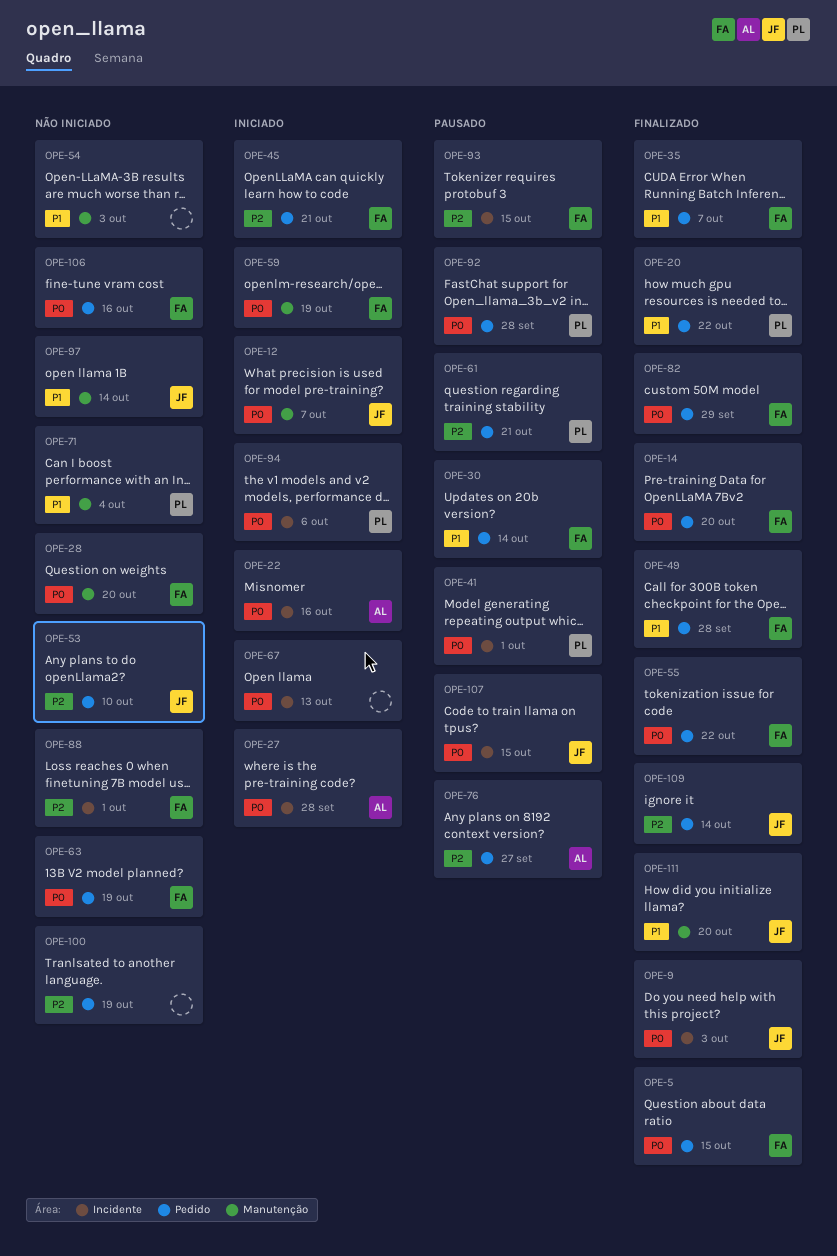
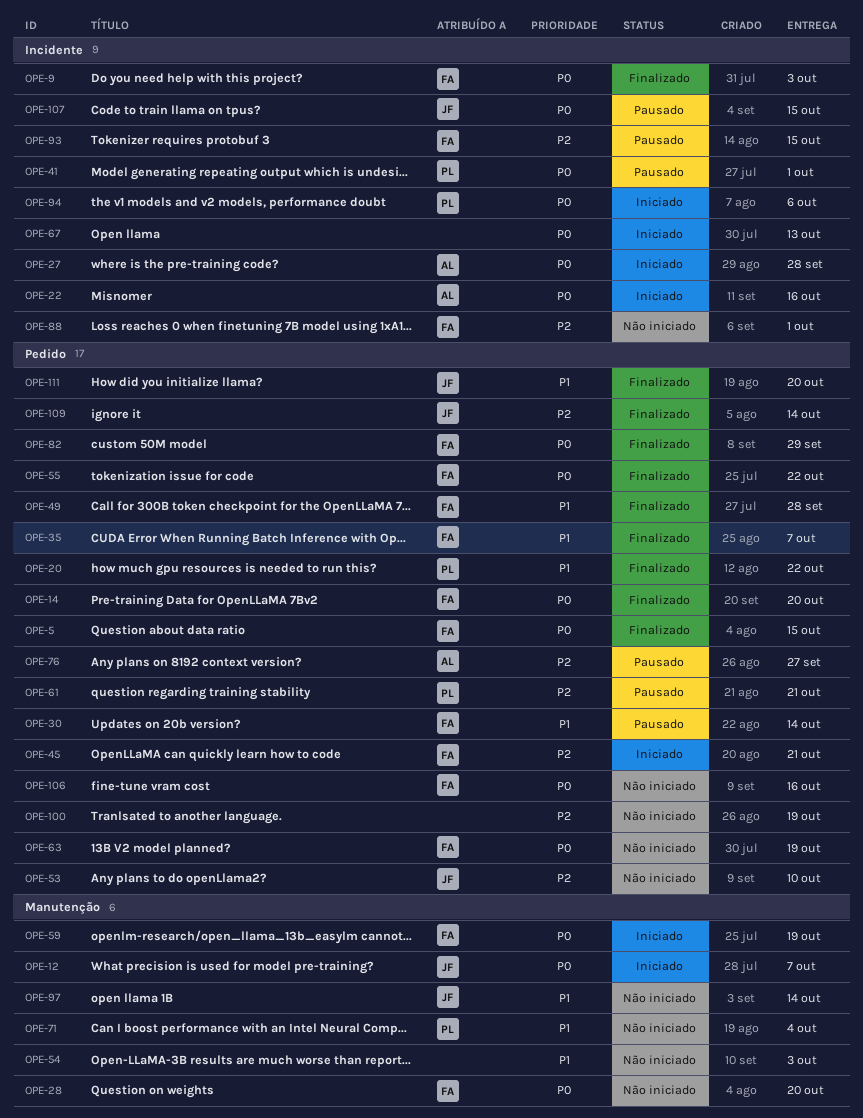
OPE-9, owner: JF -> FA
OPE-92: present -> none
OPE-111, label: Manutenção -> Pedido

